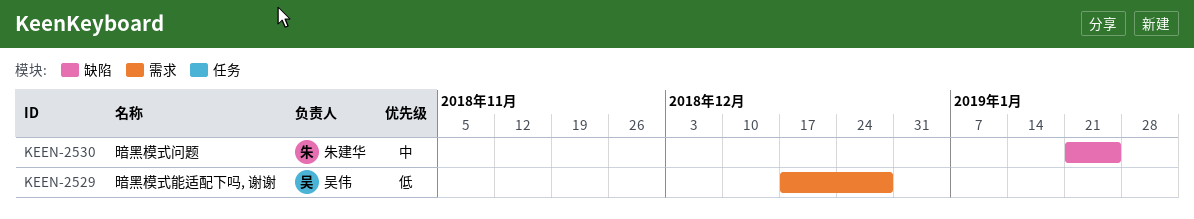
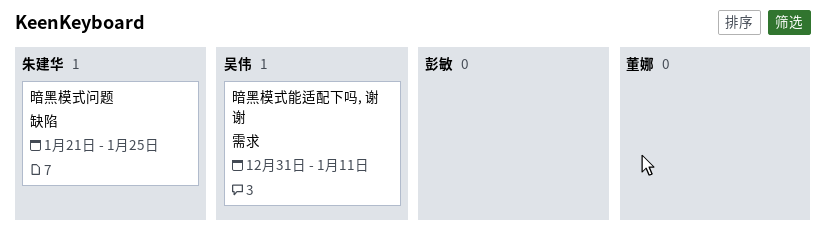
暗黑模式能适配下吗, 谢谢, start: Dec 17 -> Dec 31
暗黑模式能适配下吗, 谢谢, due: Dec 28 -> Jan 11

